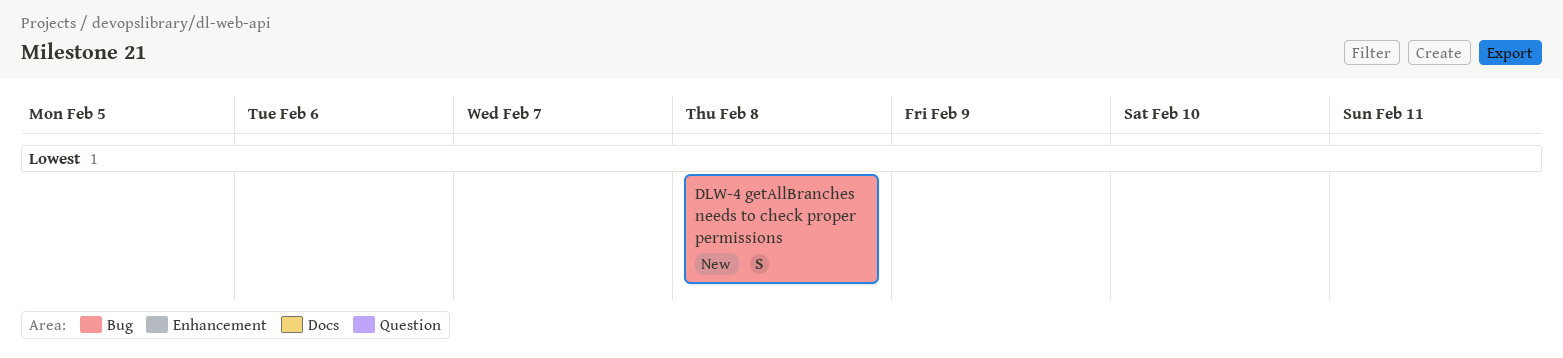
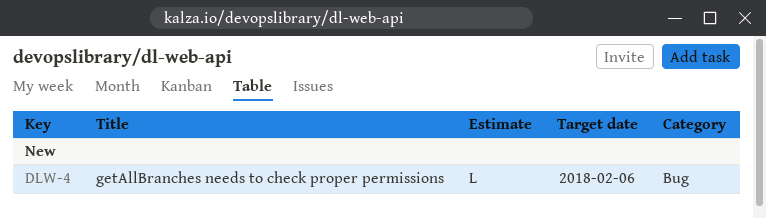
DLW-4, estimate: S -> L
DLW-4, due: Feb 8 -> Feb 6

